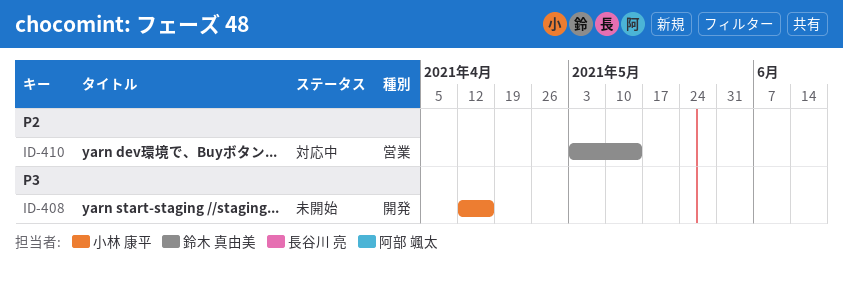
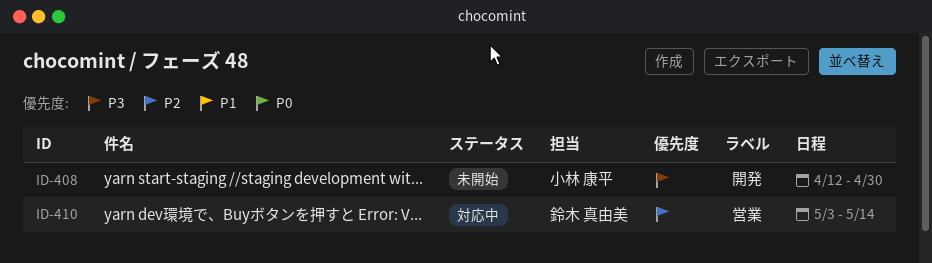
ID-408, due: Apr 16 -> Apr 30

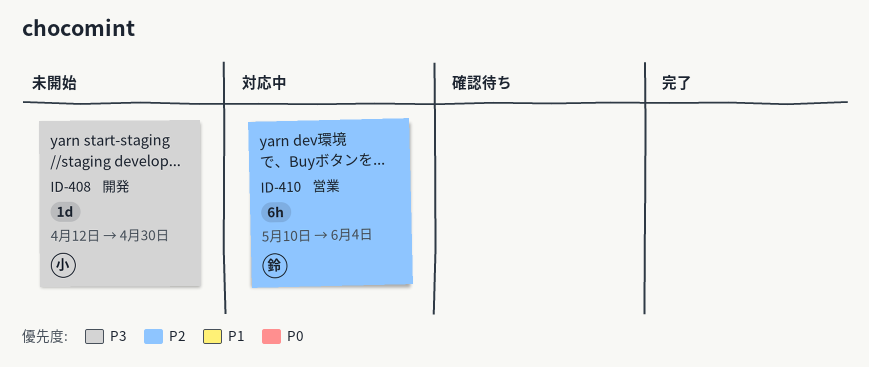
ID-410, start: May 3 -> May 10
ID-410, due: May 14 -> Jun 4

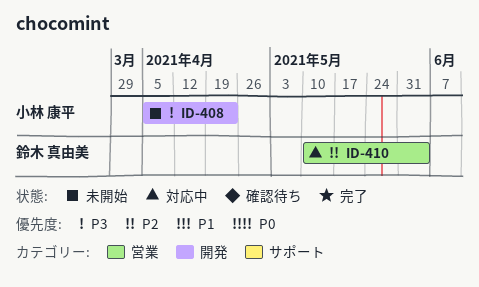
ID-408, start: Apr 12 -> Apr 5
ID-408, due: Apr 30 -> Apr 23

